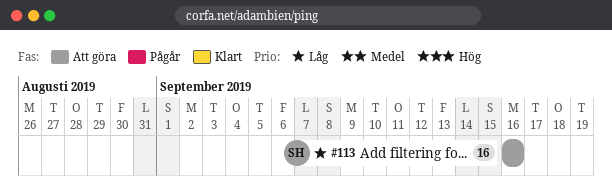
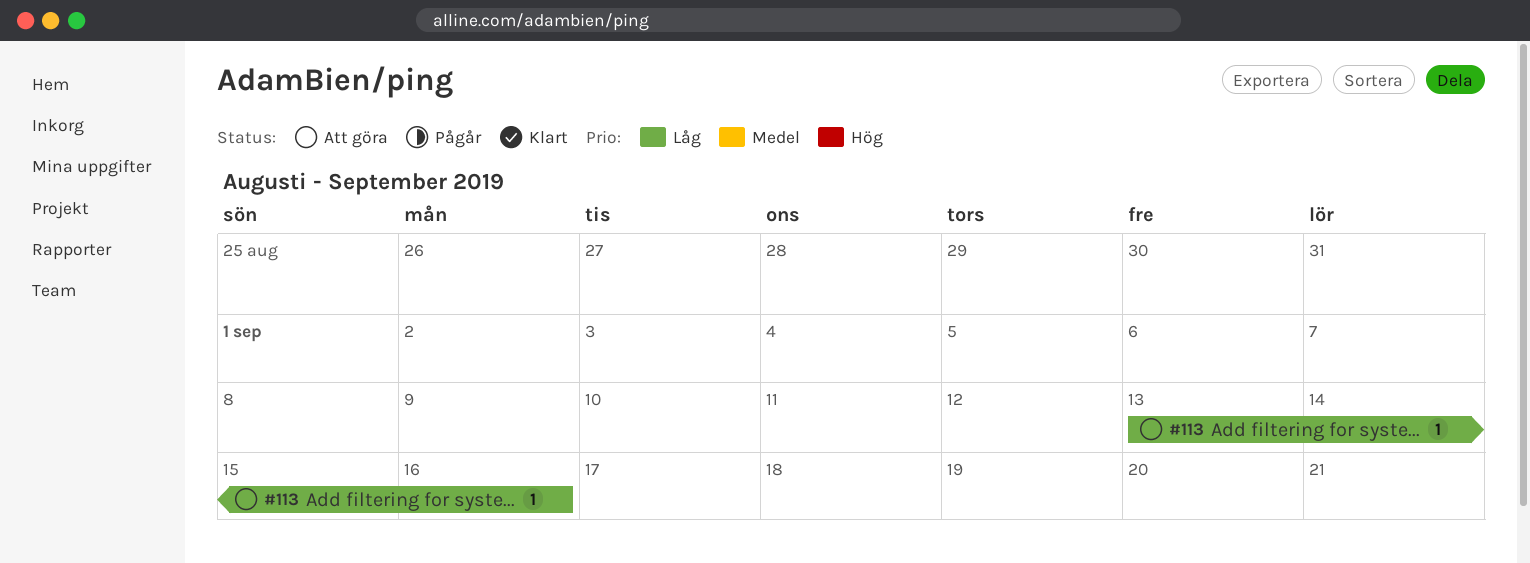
#113, estimate: 16 -> 1
#113, start: Sep 16 -> Sep 13

